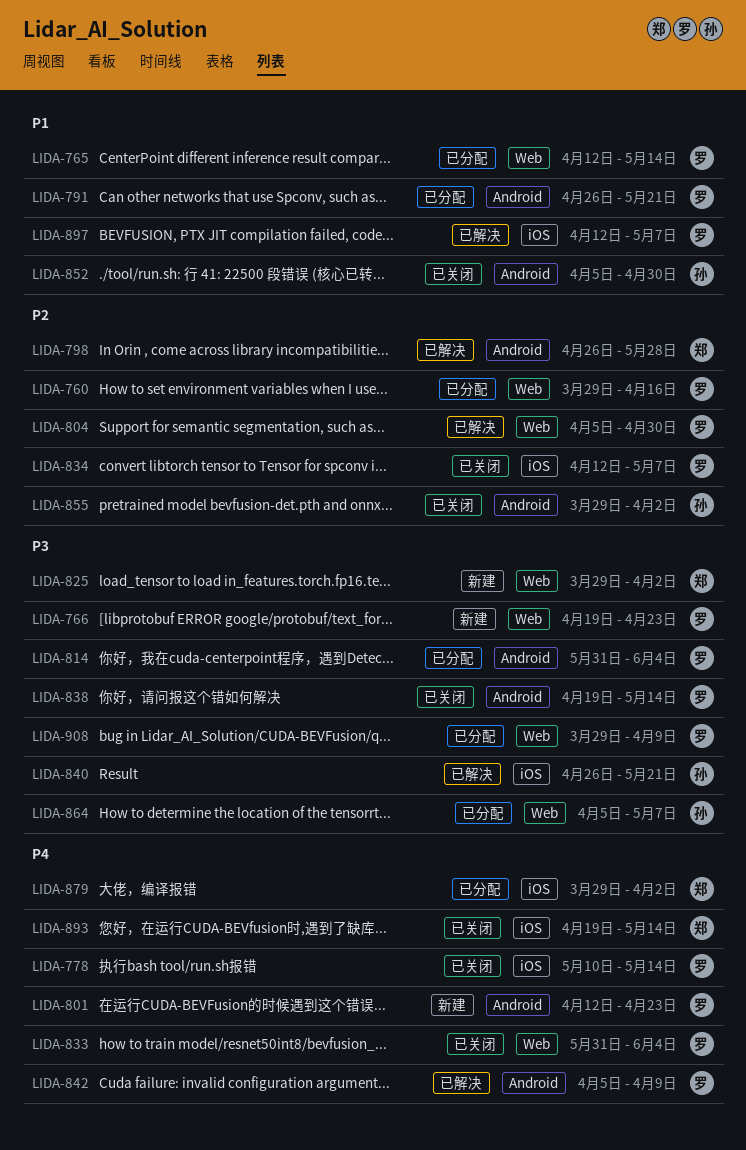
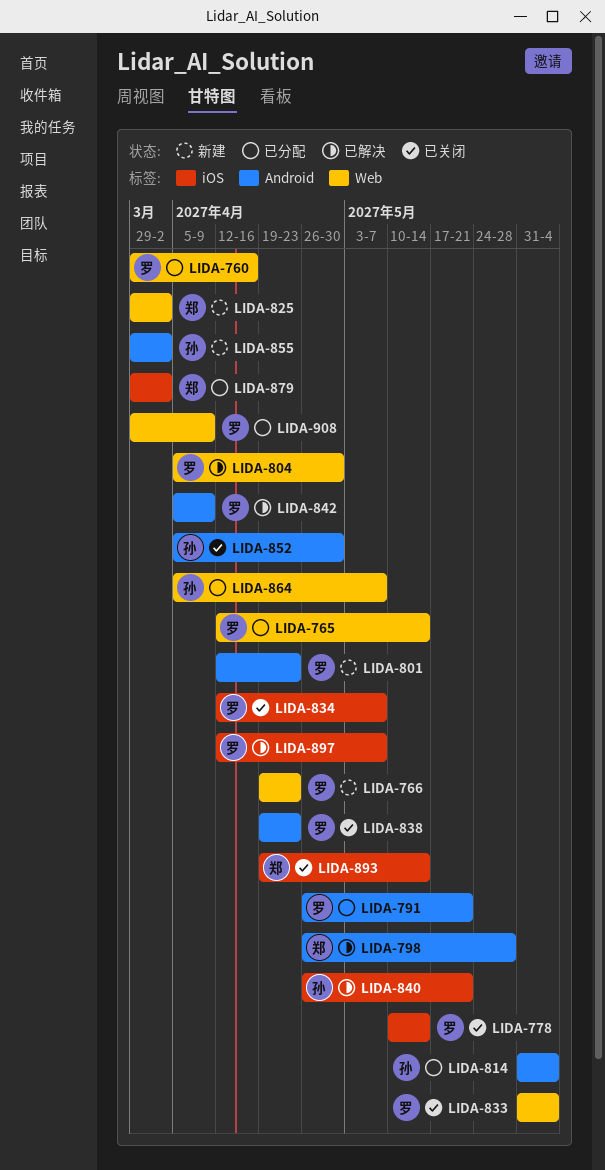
LIDA-814, owner: 罗 -> 孙
LIDA-838, due: May 14 -> Apr 23
LIDA-855, status: 已关闭 -> 新建

